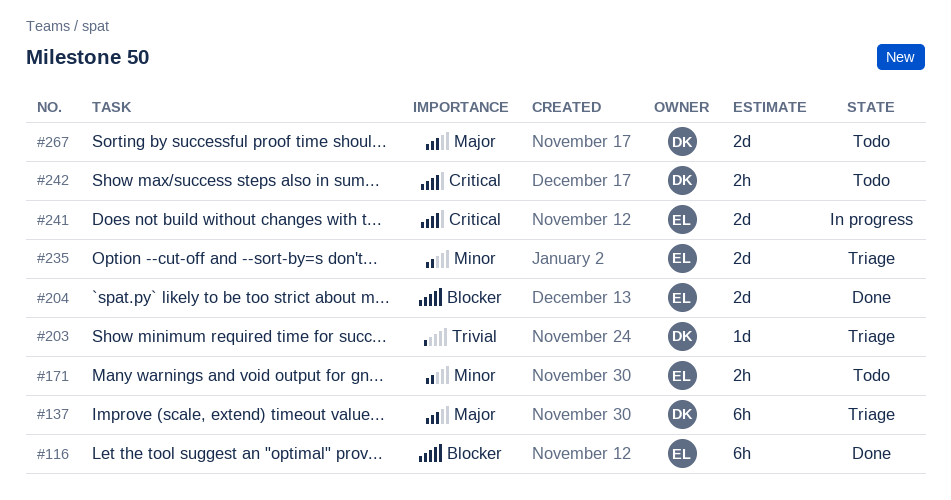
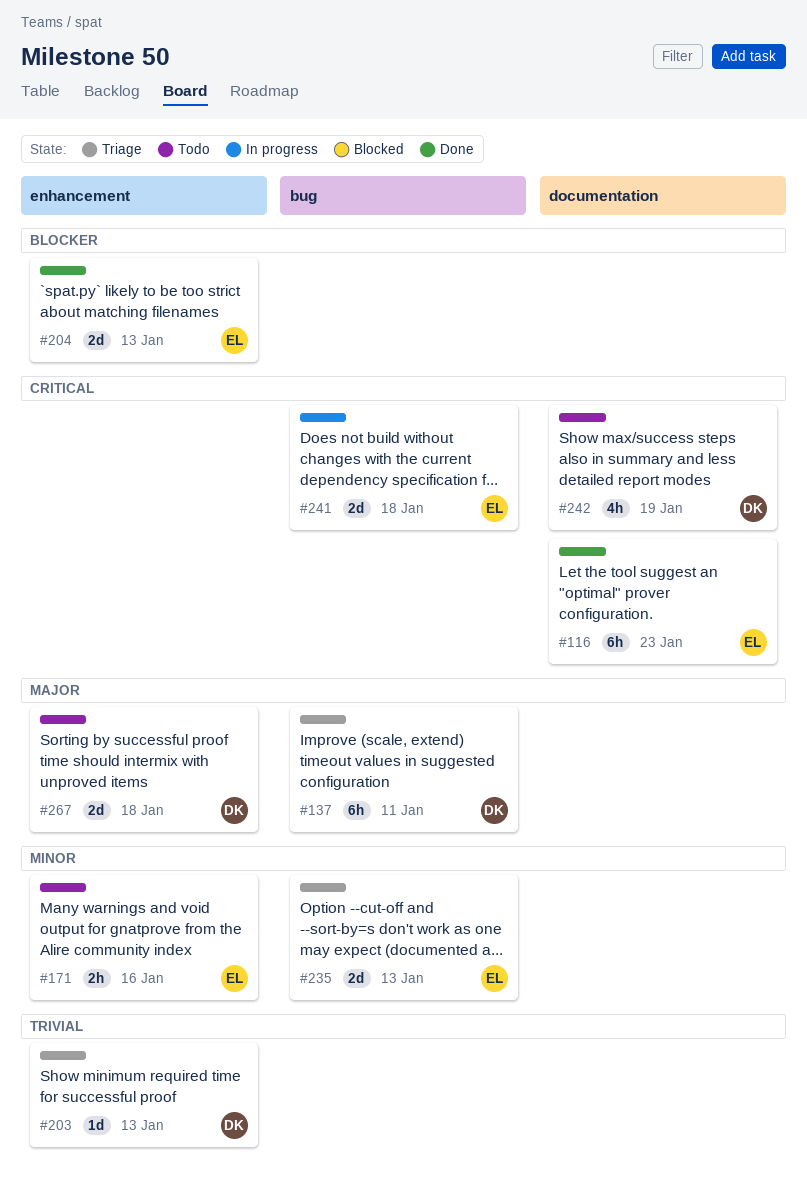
#116, priority: Blocker -> Critical
#242, estimate: 2h -> 4h

